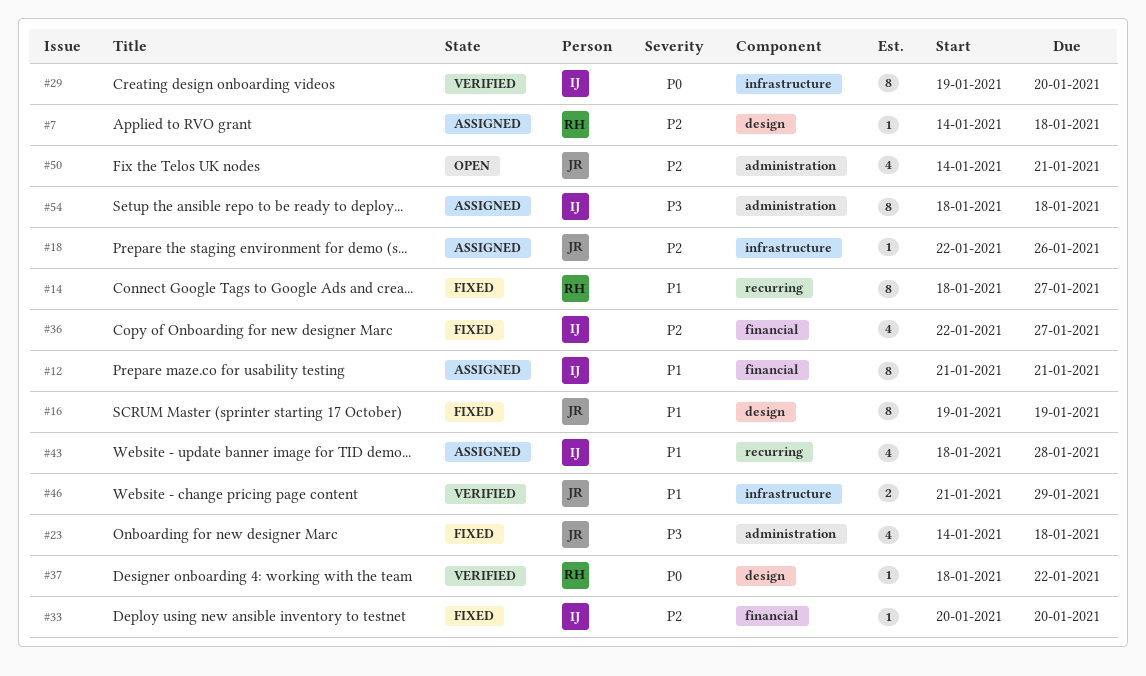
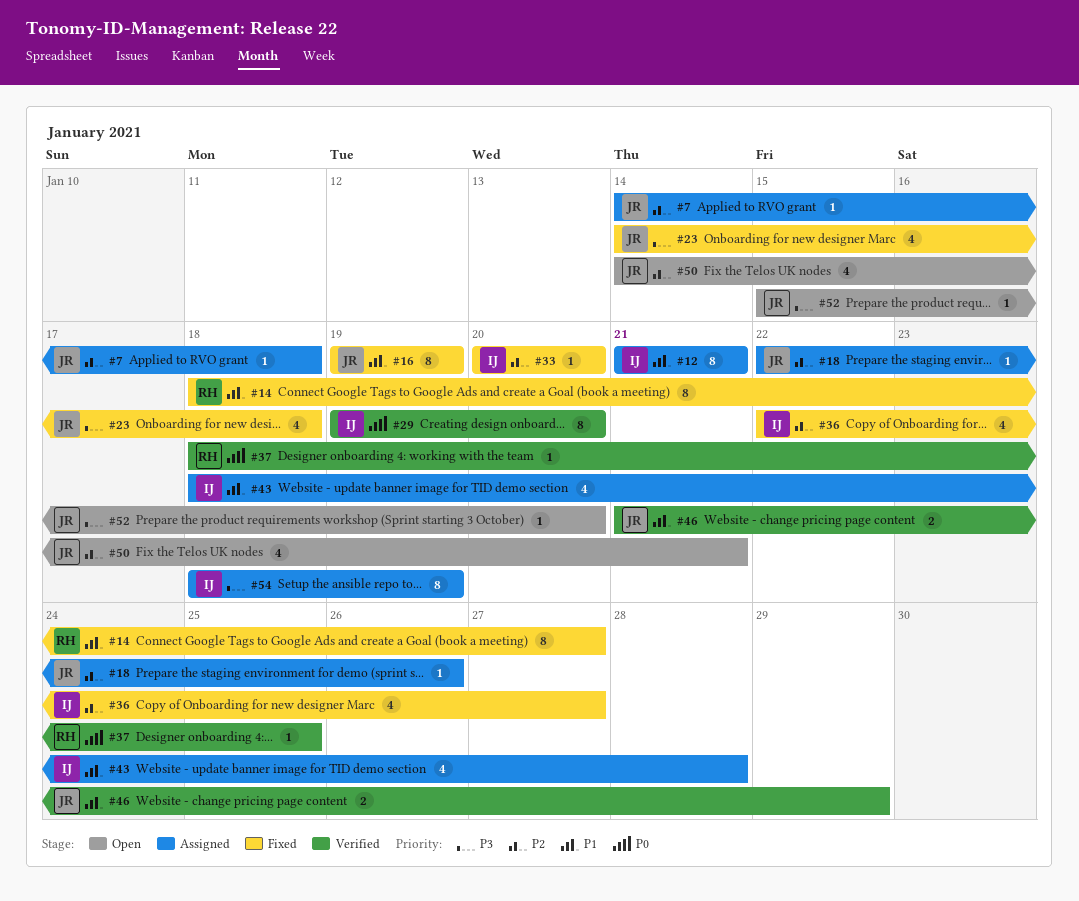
#7, owner: RH -> JR
#37, due: Jan 22 -> Jan 25
#52: none -> present
#54, due: Jan 18 -> Jan 19

